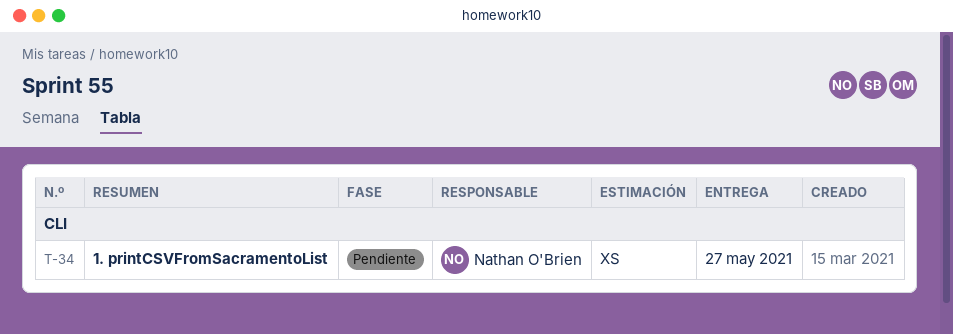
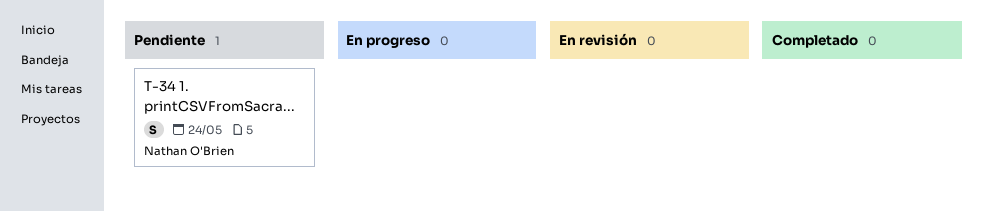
T-34, estimate: XS -> S
T-34, due: May 27 -> May 24

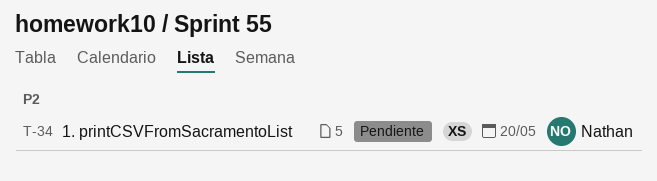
T-34, estimate: S -> XS
T-34, due: May 24 -> May 20

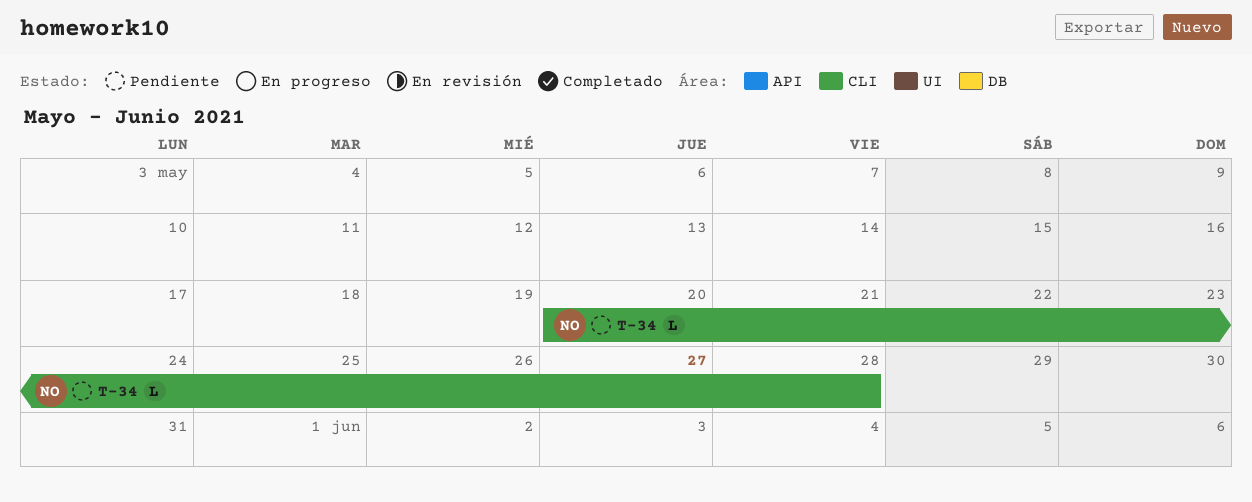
T-34, estimate: XS -> L
T-34, due: May 20 -> May 28

